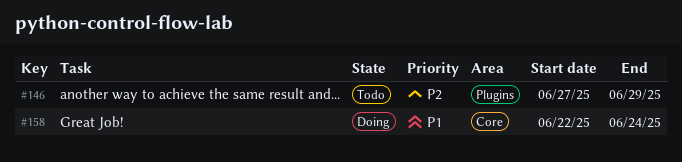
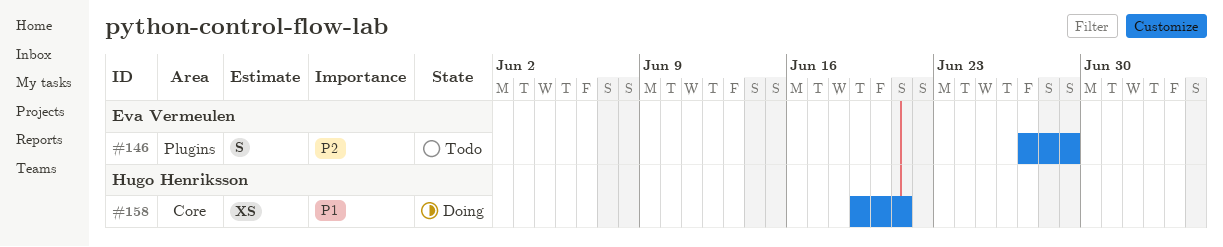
#158, start: Jun 22 -> Jun 19
#158, due: Jun 24 -> Jun 21

